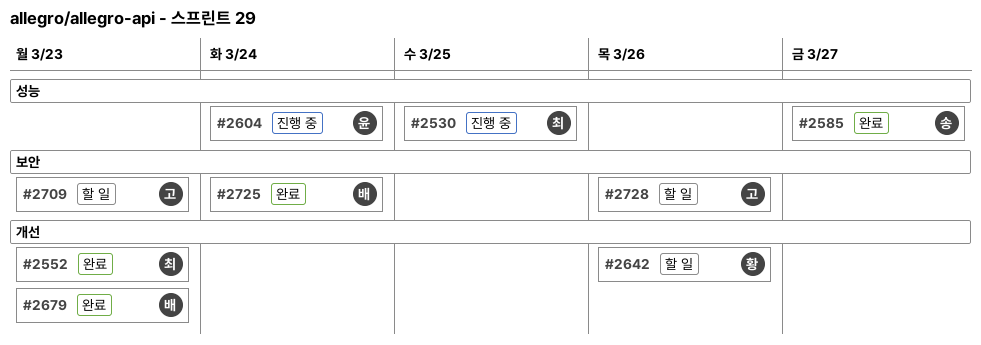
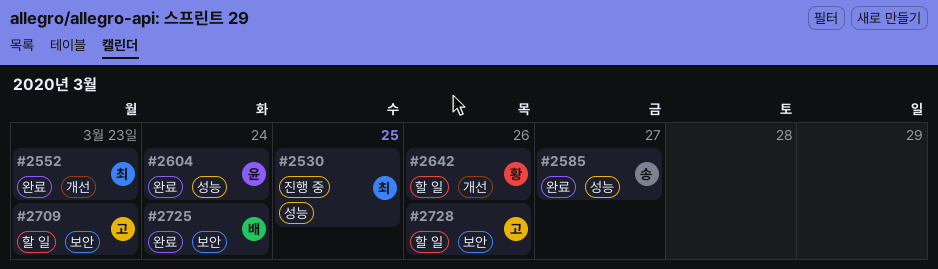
#2604, status: 진행 중 -> 완료
#2679: present -> none

